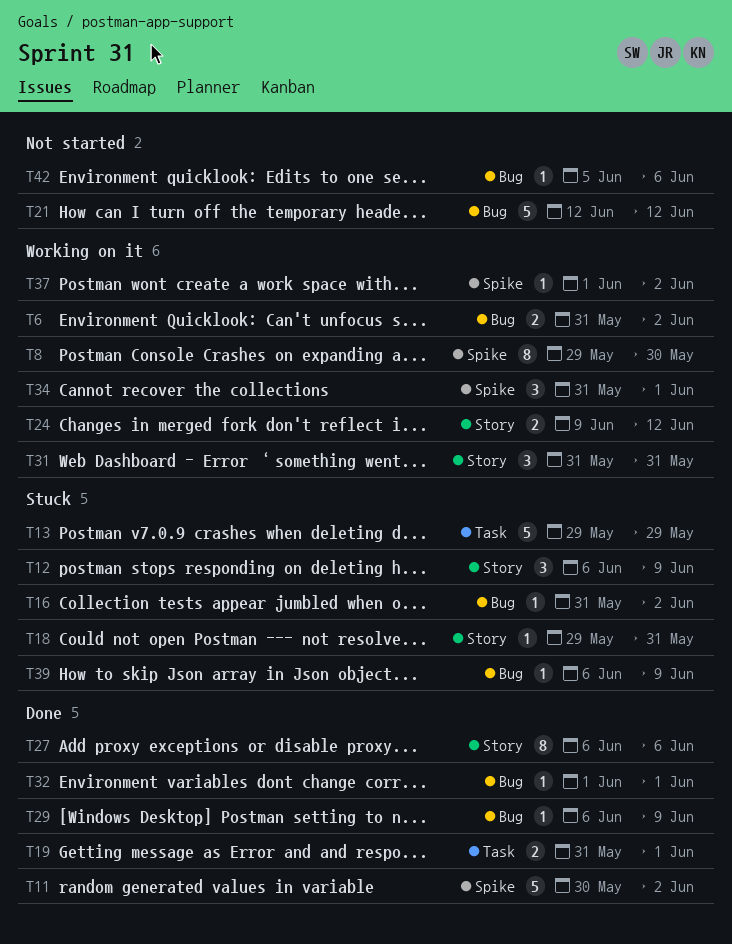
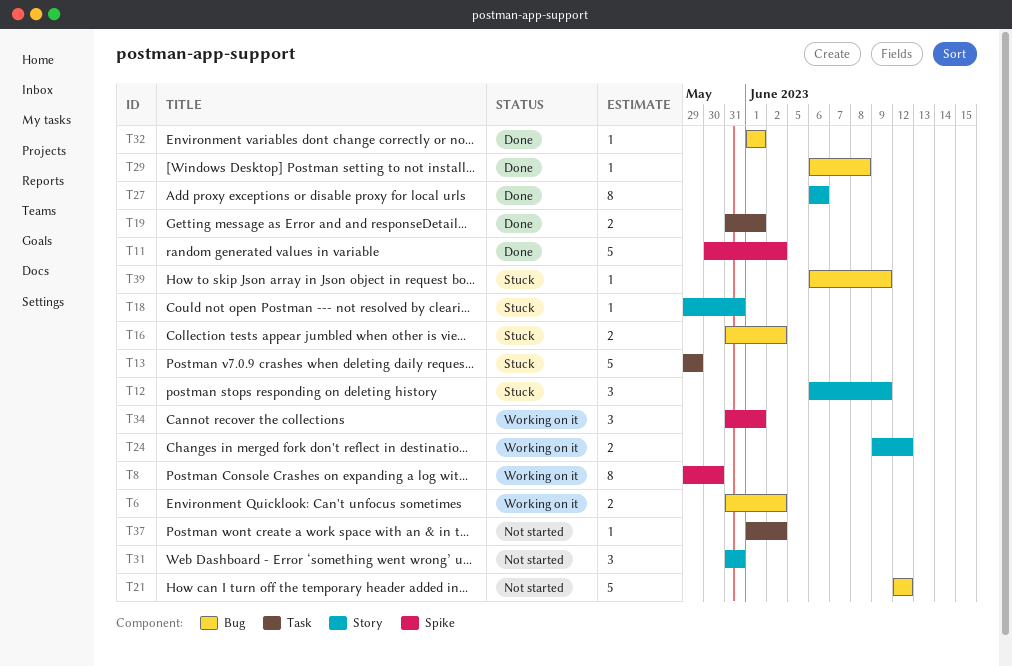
T16, estimate: 1 -> 2
T29, due: Jun 9 -> Jun 8
T31, status: Working on it -> Not started
T37, status: Working on it -> Not started
T37, label: Spike -> Task
T42: present -> none

